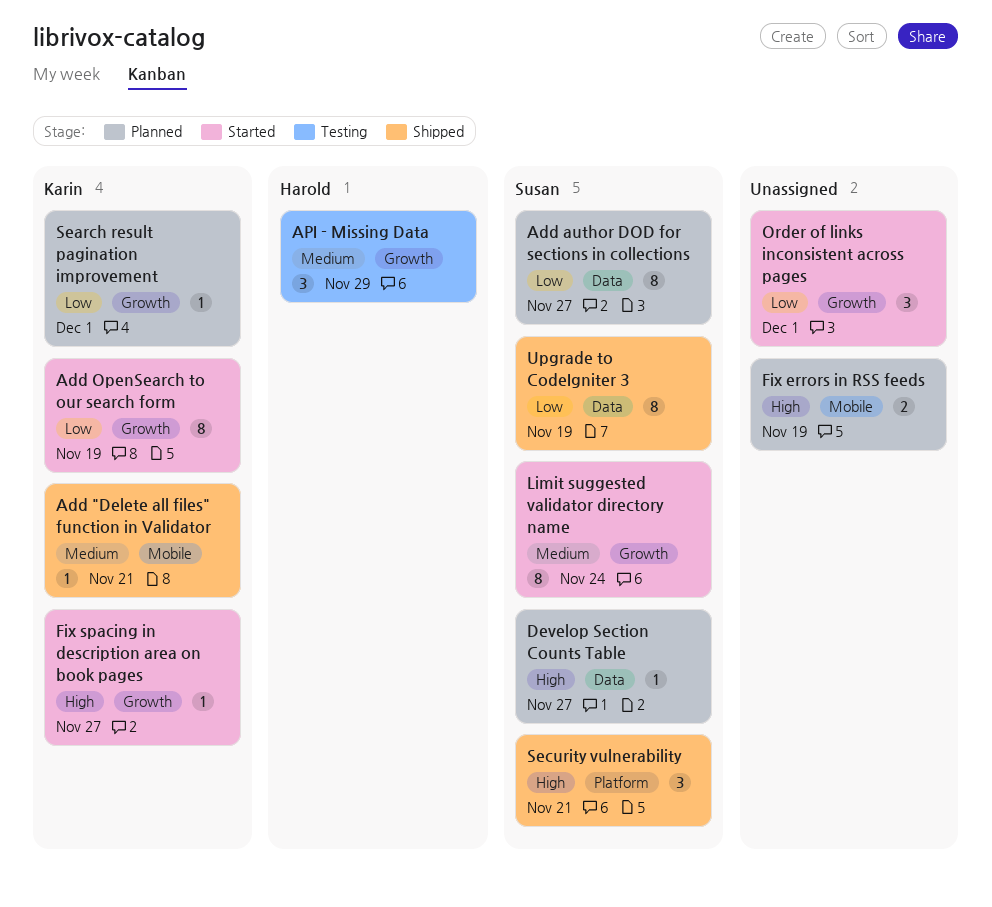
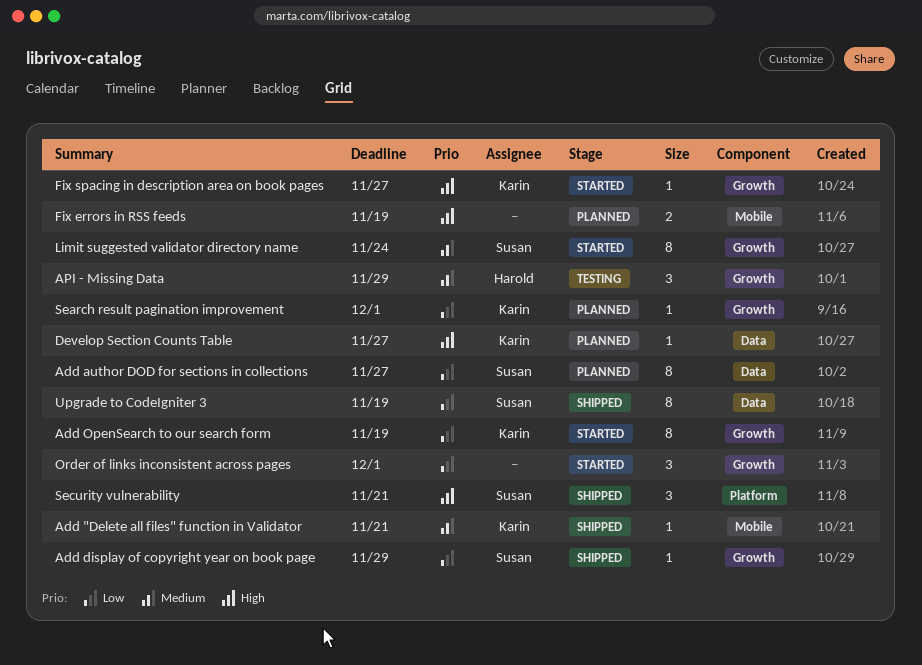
Add display of copyright year on book page: none -> present
Develop Section Counts Table, owner: Susan -> Karin

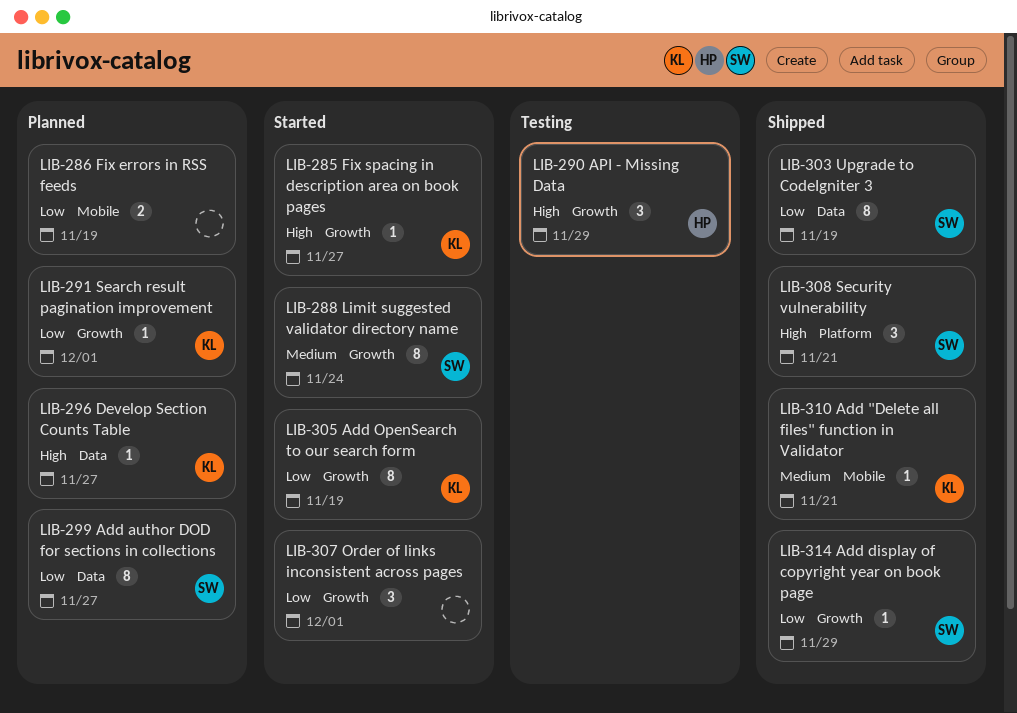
API - Missing Data, priority: Medium -> High
Fix errors in RSS feeds, priority: High -> Low

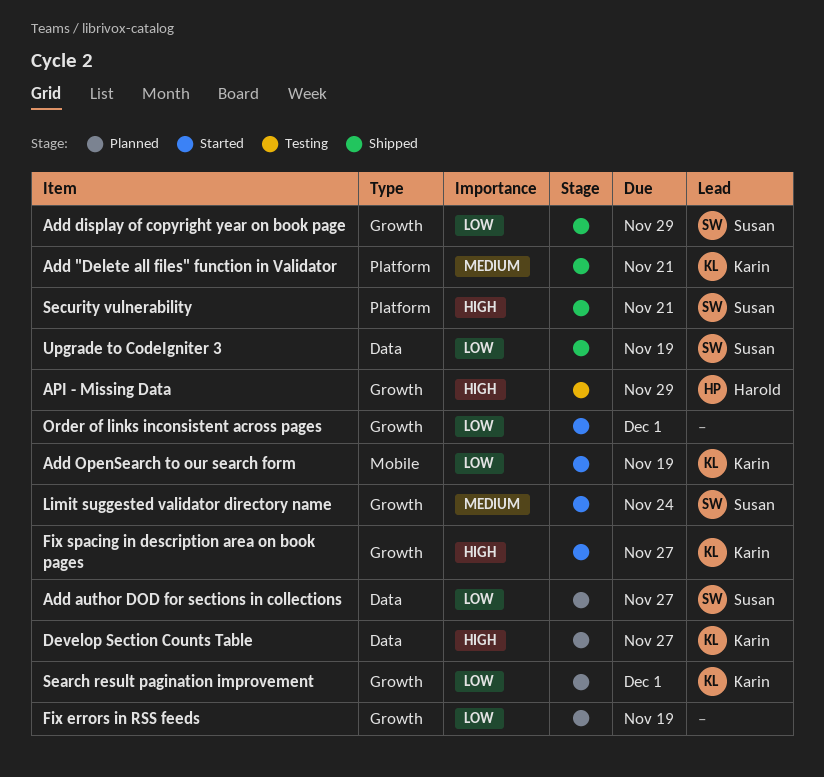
Add "Delete all files" function in Validator, label: Mobile -> Platform
Add OpenSearch to our search form, label: Growth -> Mobile
Fix errors in RSS feeds, label: Mobile -> Growth

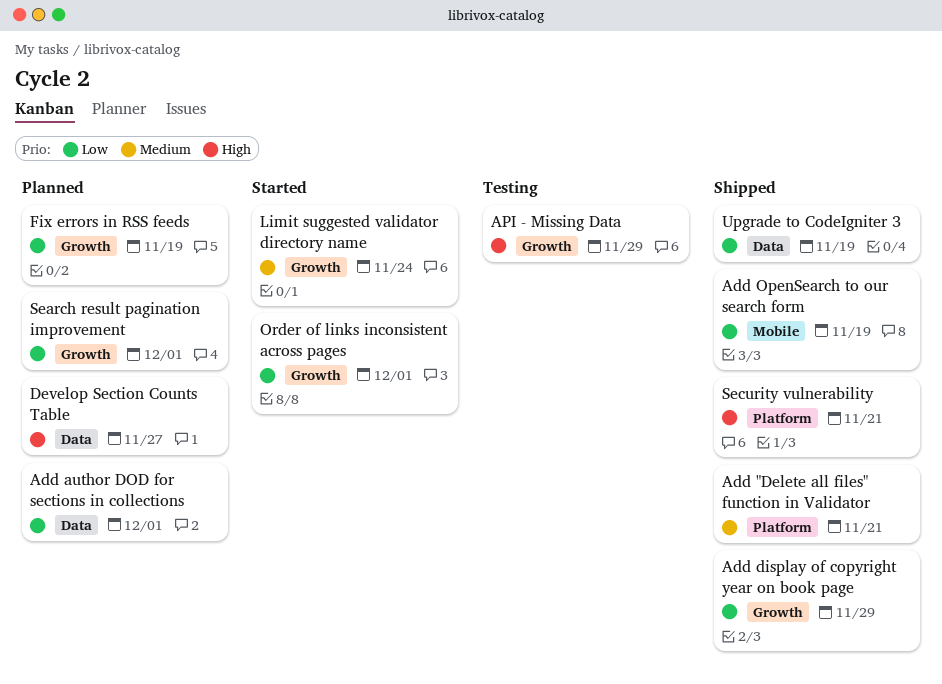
Add author DOD for sections in collections, due: Nov 27 -> Dec 1
Add OpenSearch to our search form, status: Started -> Shipped
Fix spacing in description area on book pages: present -> none

